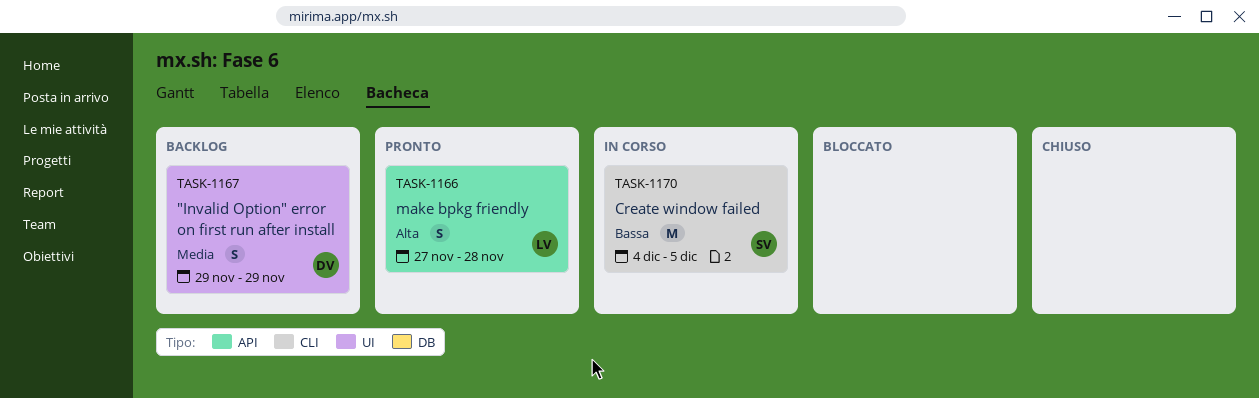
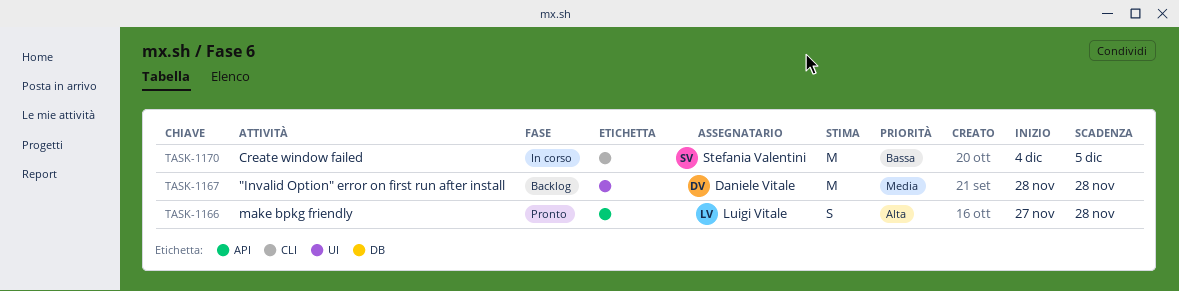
TASK-1167, estimate: S -> M
TASK-1167, start: Nov 29 -> Nov 28
TASK-1167, due: Nov 29 -> Nov 28

